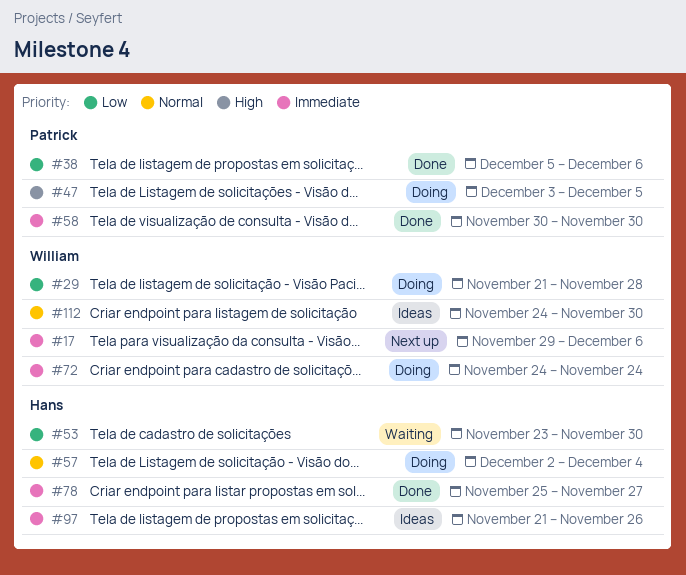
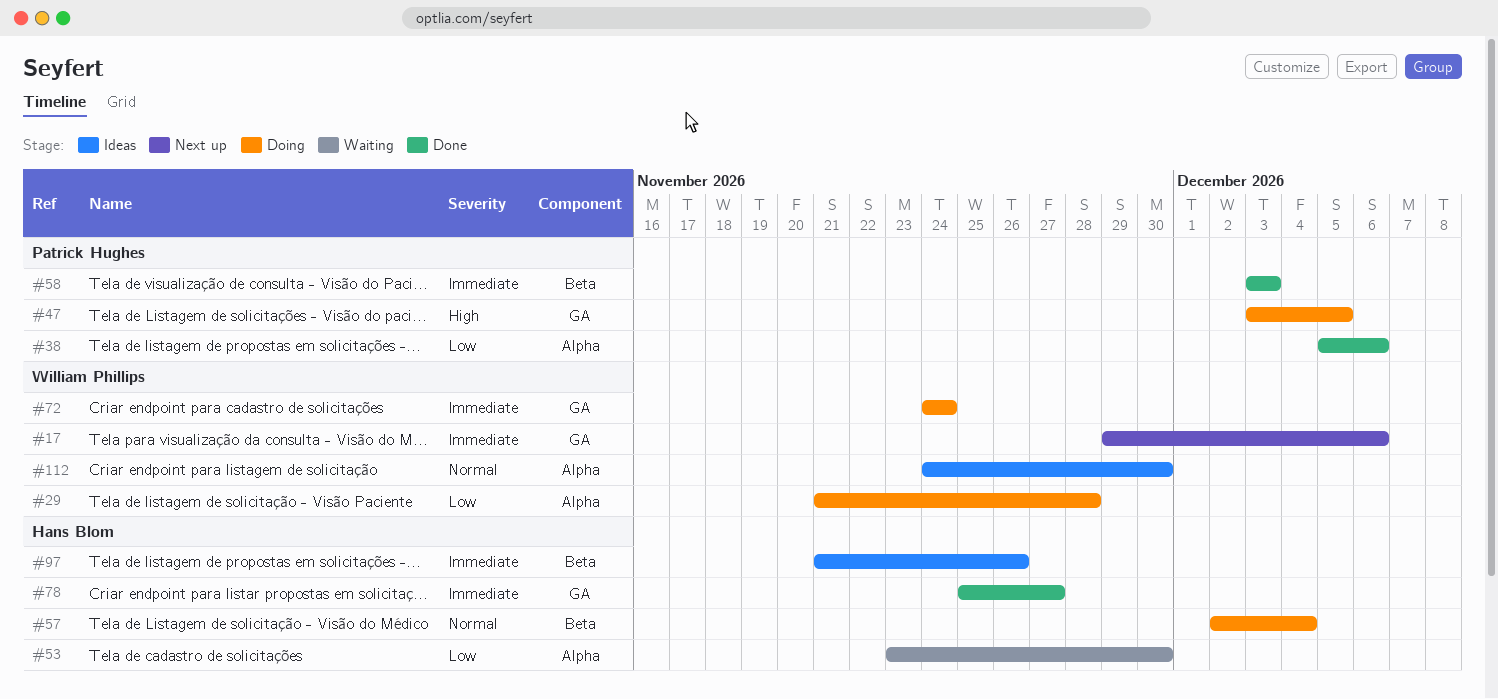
#58, start: Nov 30 -> Dec 3
#58, due: Nov 30 -> Dec 3

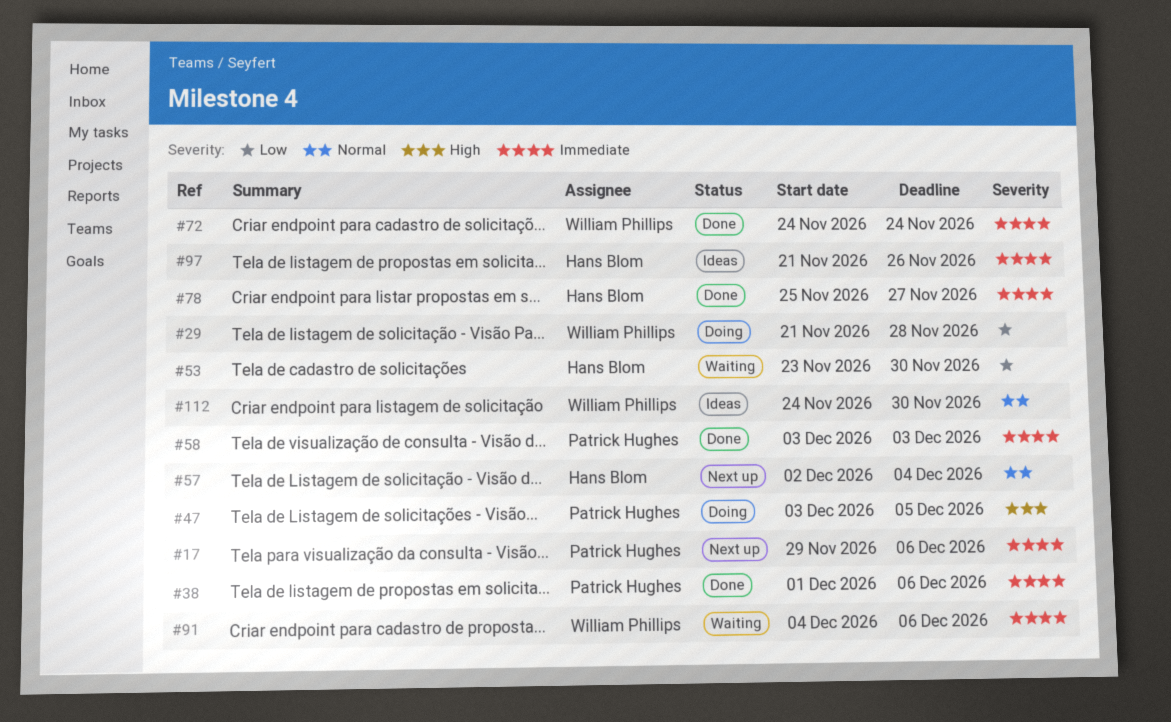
#17, owner: William Phillips -> Patrick Hughes
#38, priority: Low -> Immediate
#38, start: Dec 5 -> Dec 1
#57, status: Doing -> Next up
#72, status: Doing -> Done
#91: none -> present

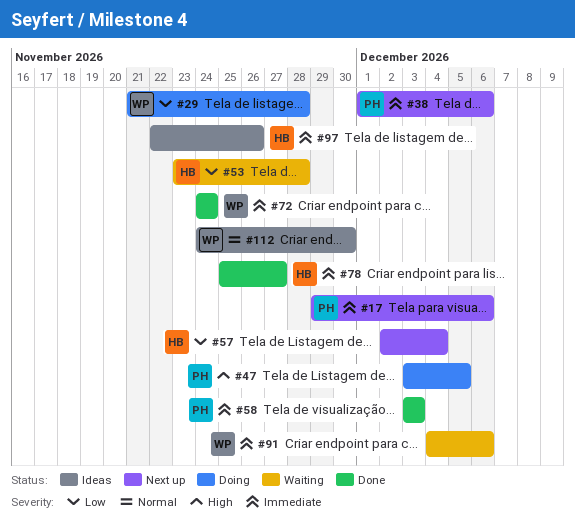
#38, status: Done -> Next up
#53, due: Nov 30 -> Nov 28
#57, priority: Normal -> Low
#97, start: Nov 21 -> Nov 22

